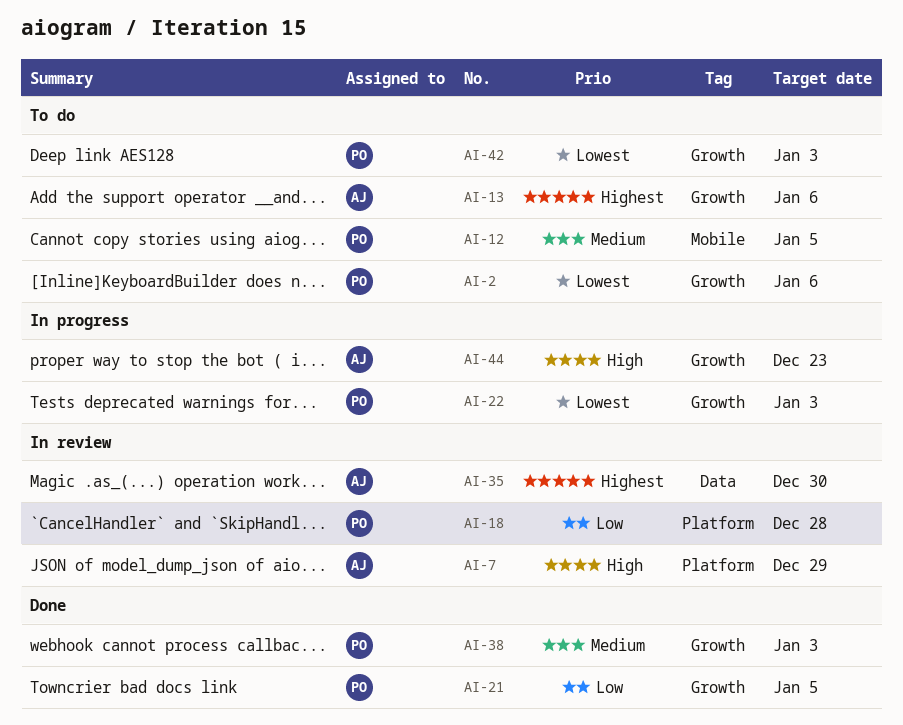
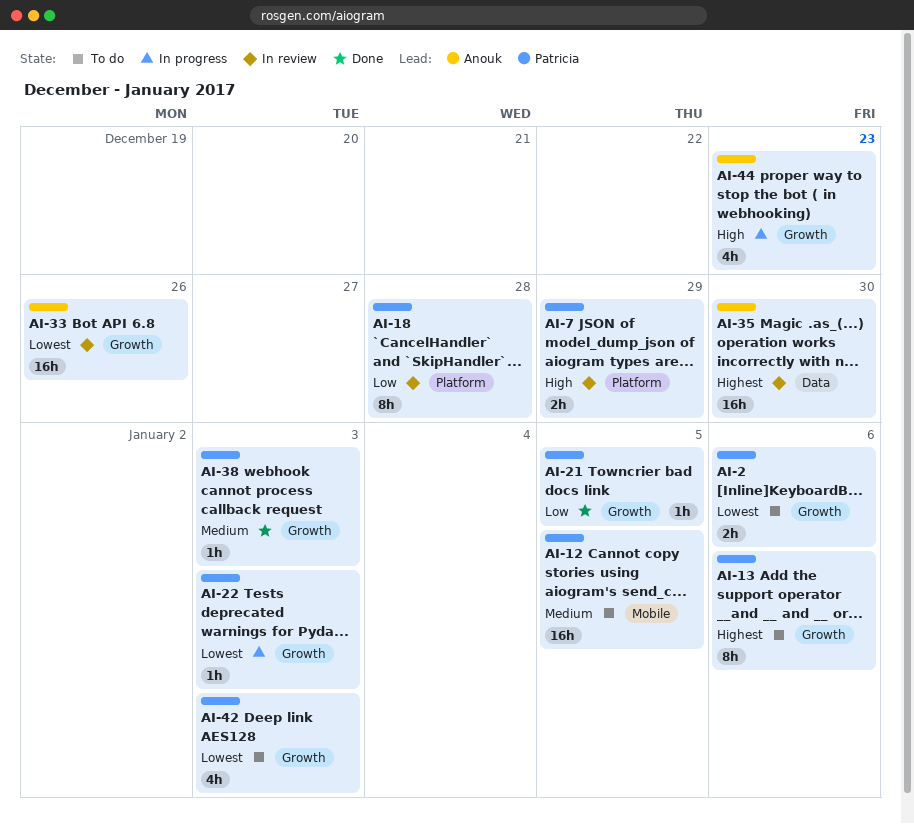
AI-7, owner: Anouk -> Patricia
AI-13, owner: Anouk -> Patricia
AI-33: none -> present

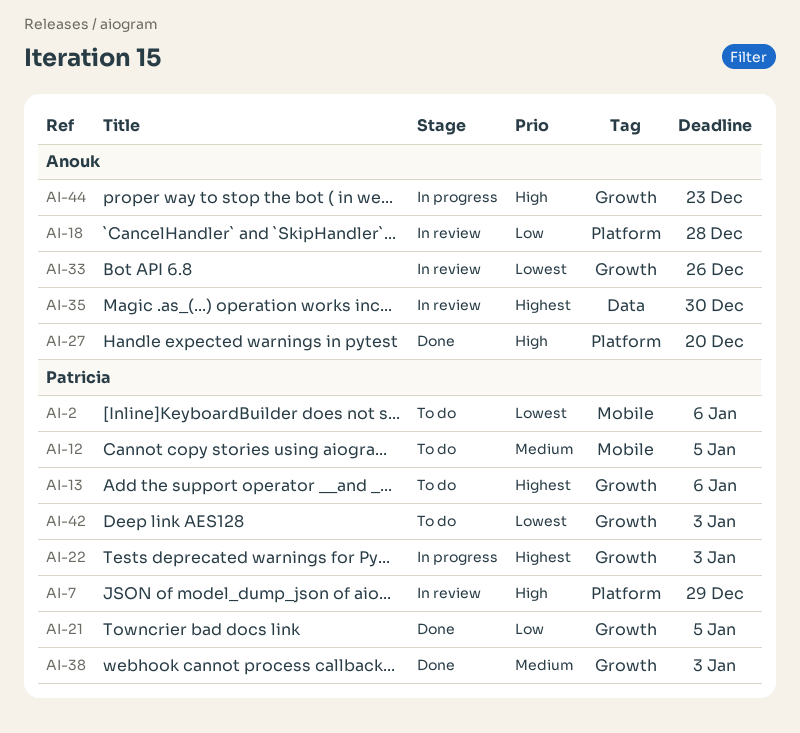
AI-2, label: Growth -> Mobile
AI-18, owner: Patricia -> Anouk
AI-22, priority: Lowest -> Highest
AI-27: none -> present

